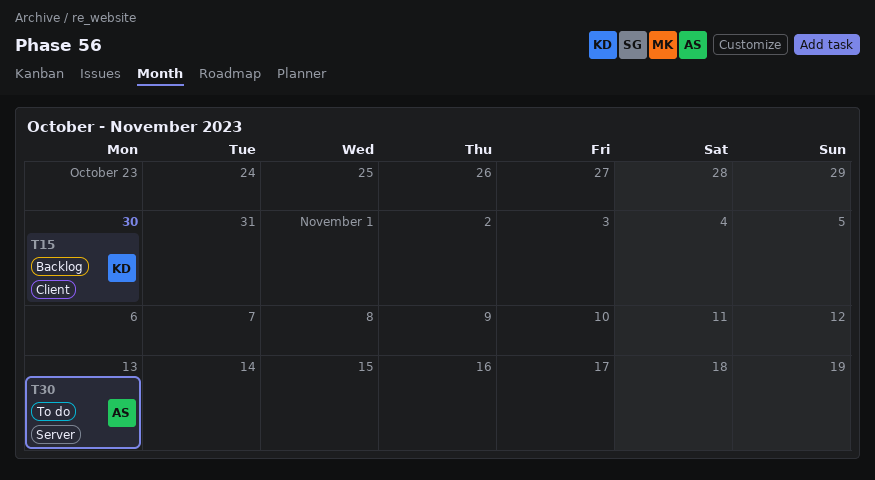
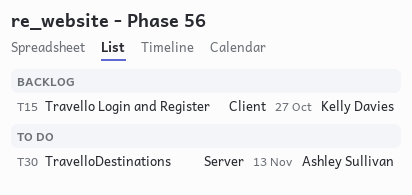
T15, due: Oct 30 -> Oct 27

